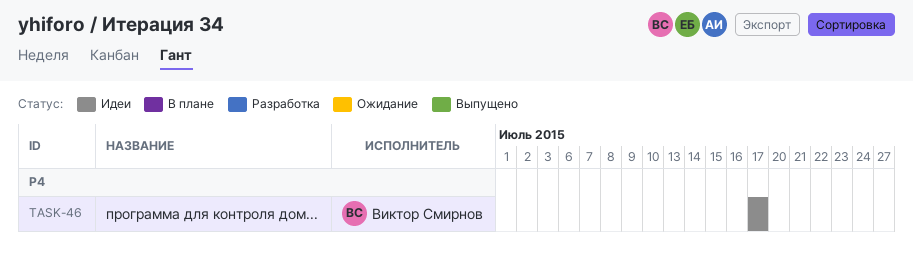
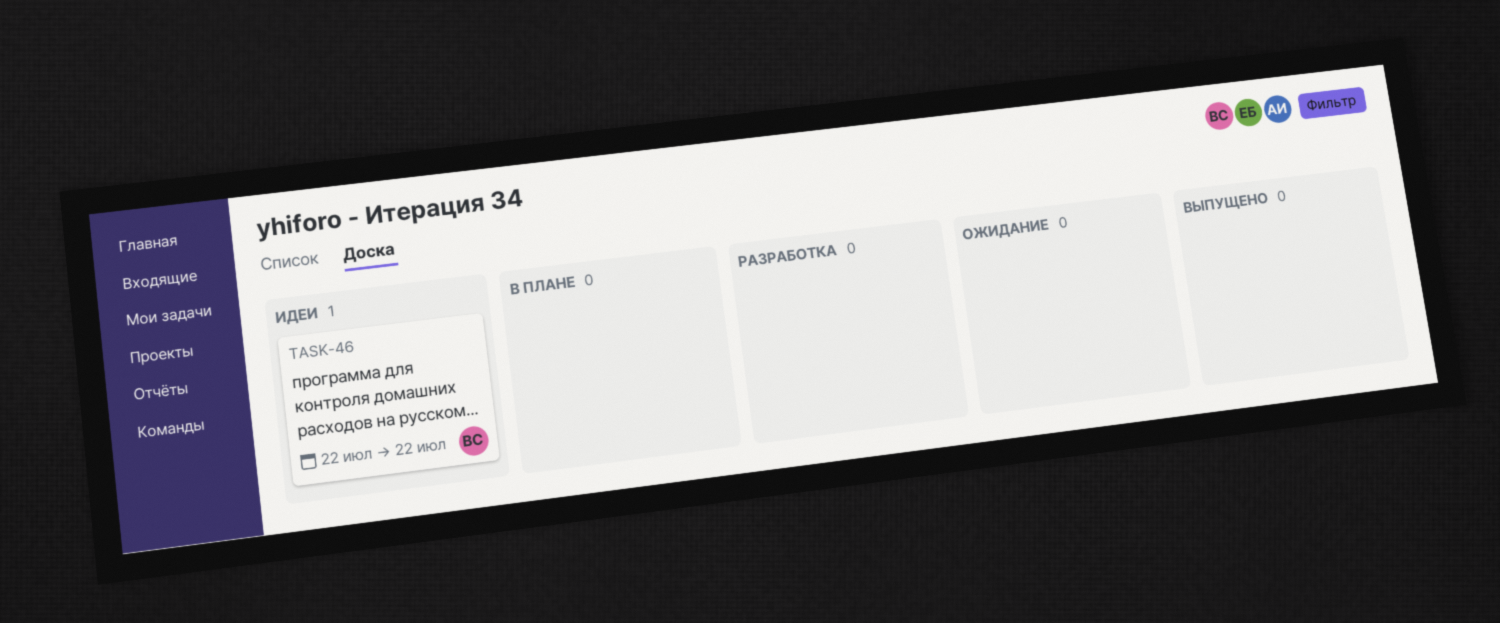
TASK-46, start: Jul 17 -> Jul 22
TASK-46, due: Jul 17 -> Jul 22

